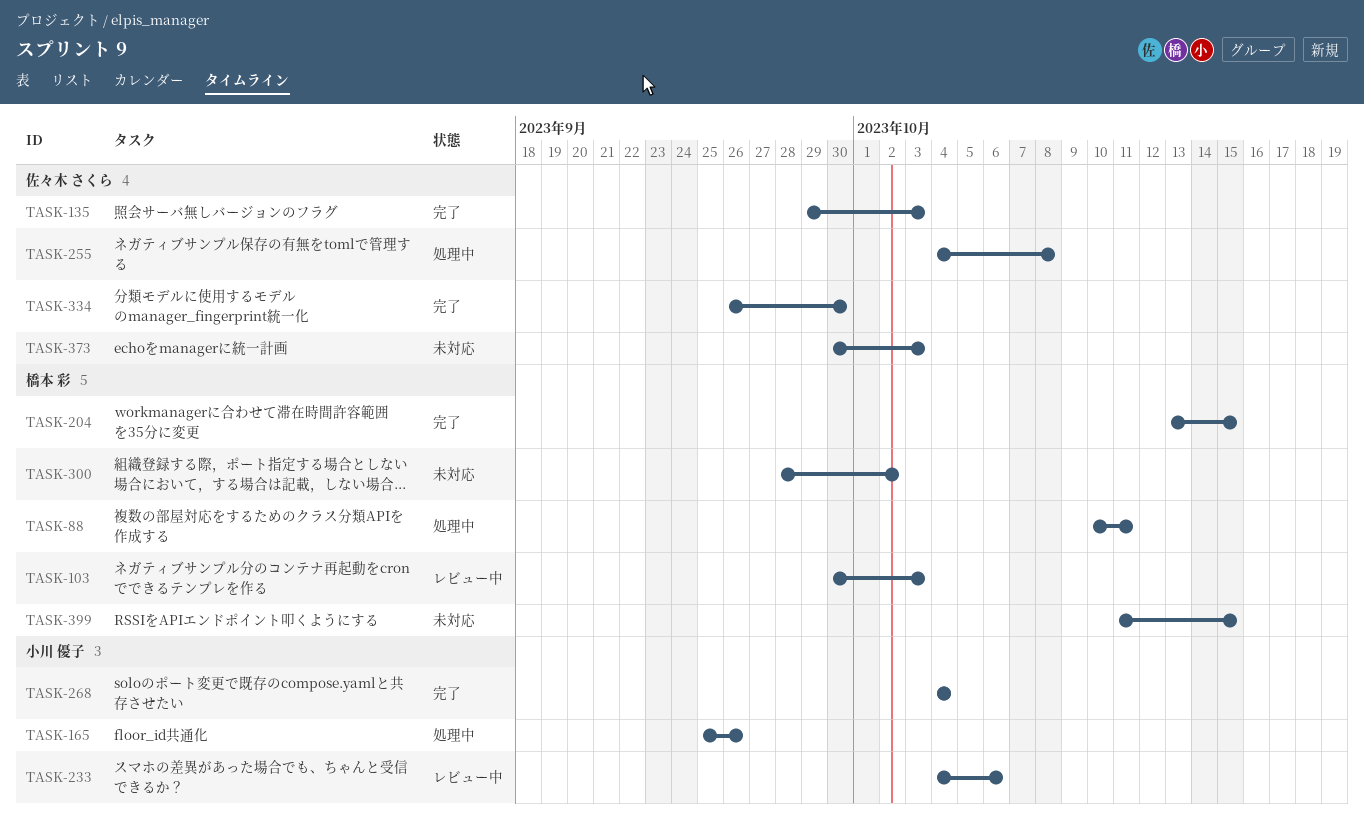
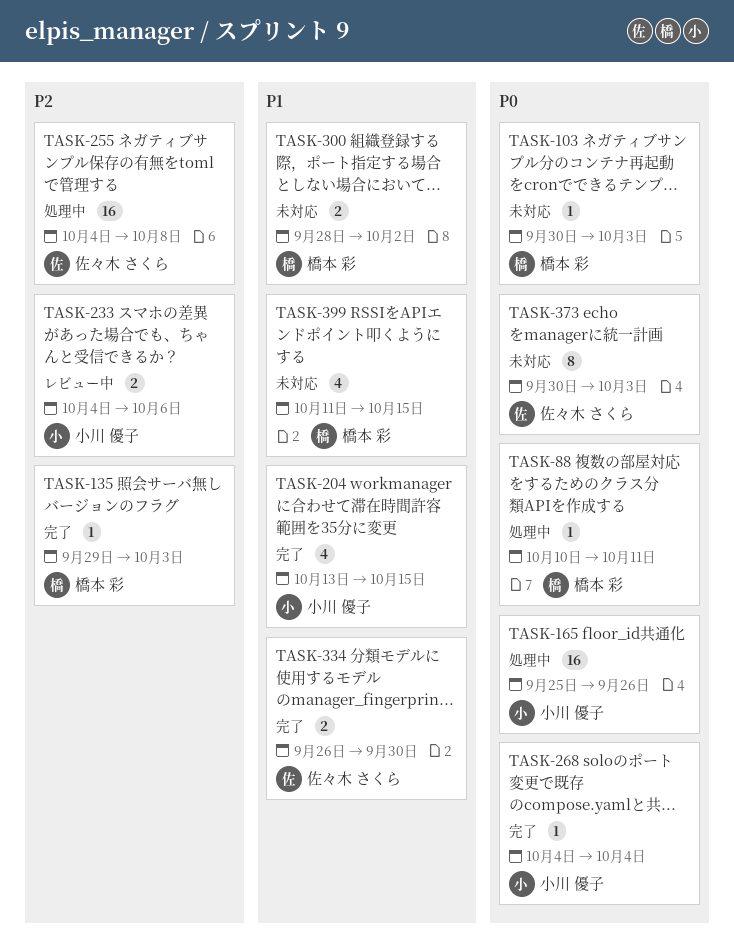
TASK-103, status: レビュー中 -> 未対応
TASK-135, owner: 佐々木 さくら -> 橋本 彩
TASK-204, owner: 橋本 彩 -> 小川 優子

